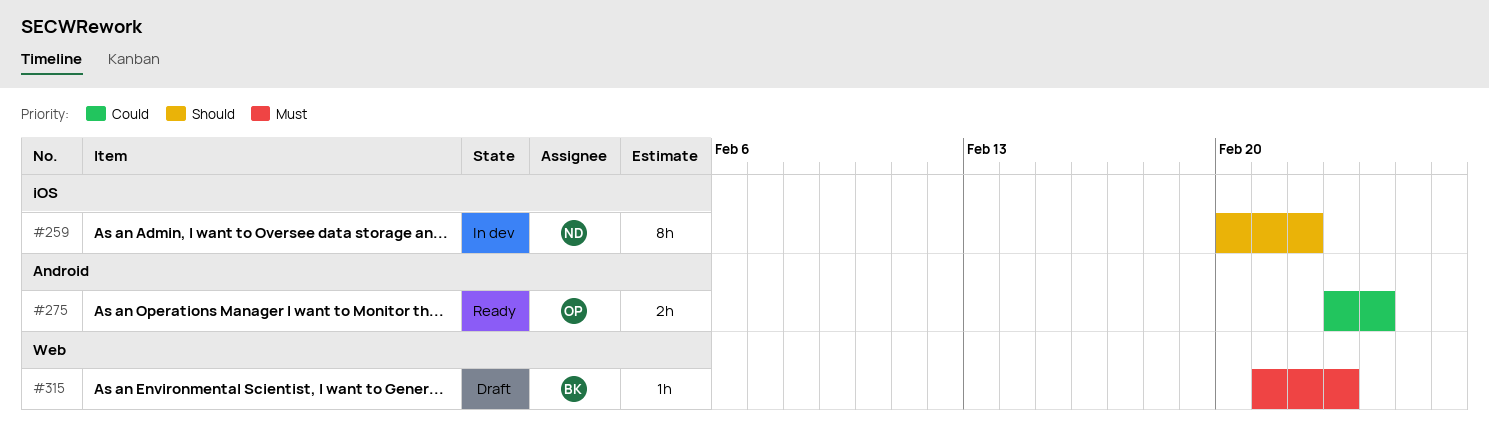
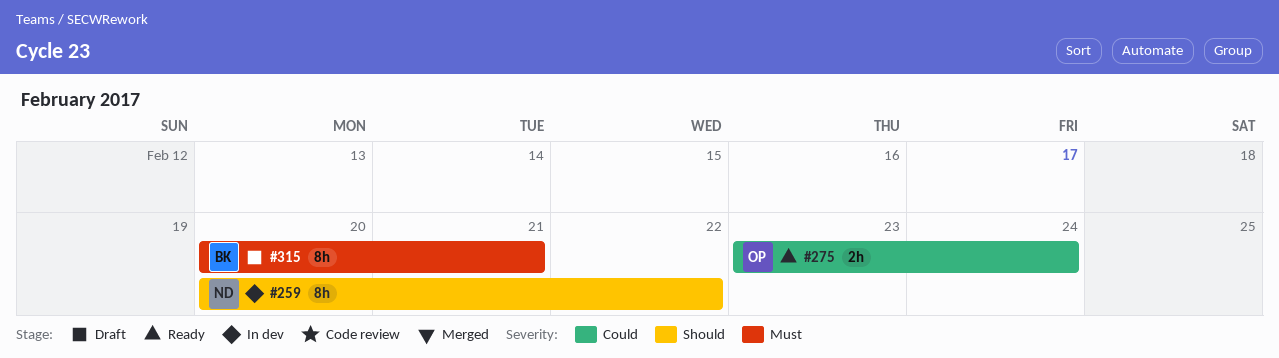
#315, estimate: 1h -> 8h
#315, start: Feb 21 -> Feb 20
#315, due: Feb 23 -> Feb 21

